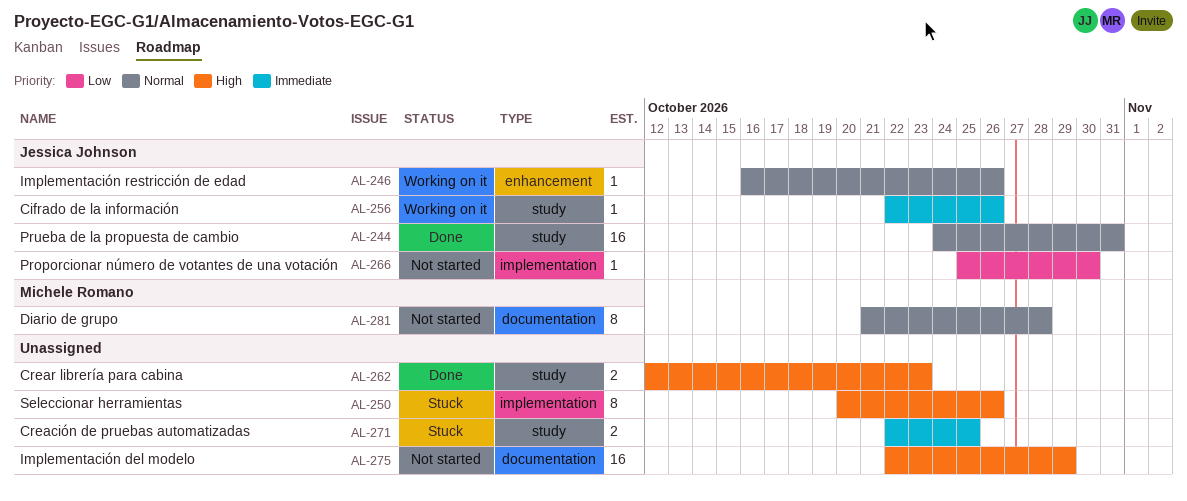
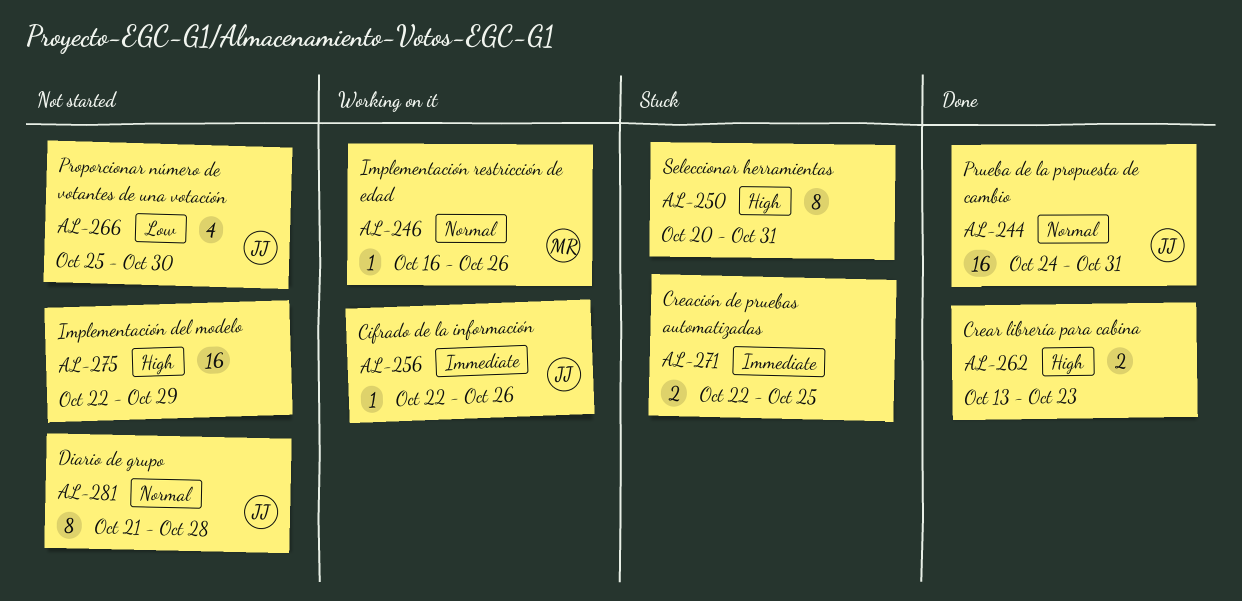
AL-246, owner: Jessica Johnson -> Michele Romano
AL-250, due: Oct 26 -> Oct 31
AL-262, start: Oct 12 -> Oct 13
AL-266, estimate: 1 -> 4
AL-281, owner: Michele Romano -> Jessica Johnson

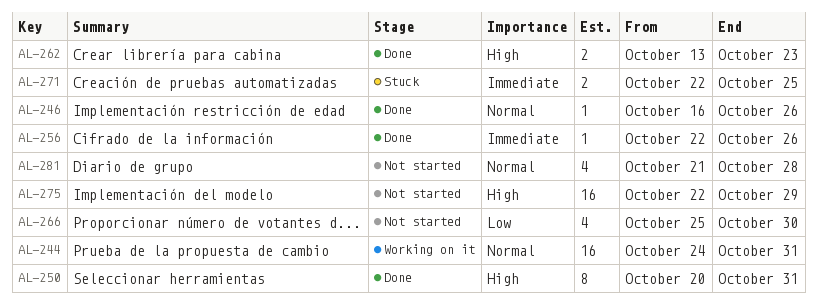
AL-244, status: Done -> Working on it
AL-246, status: Working on it -> Done
AL-250, status: Stuck -> Done
AL-256, status: Working on it -> Done
AL-281, estimate: 8 -> 4

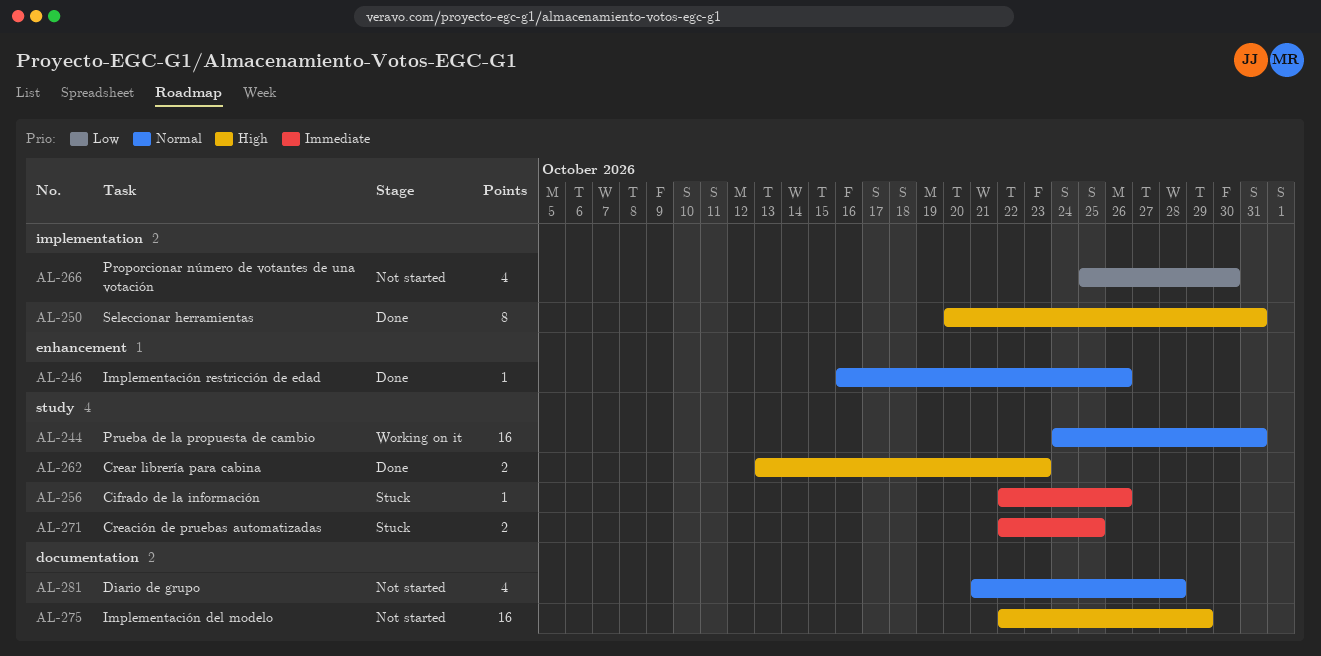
AL-256, status: Done -> Stuck

